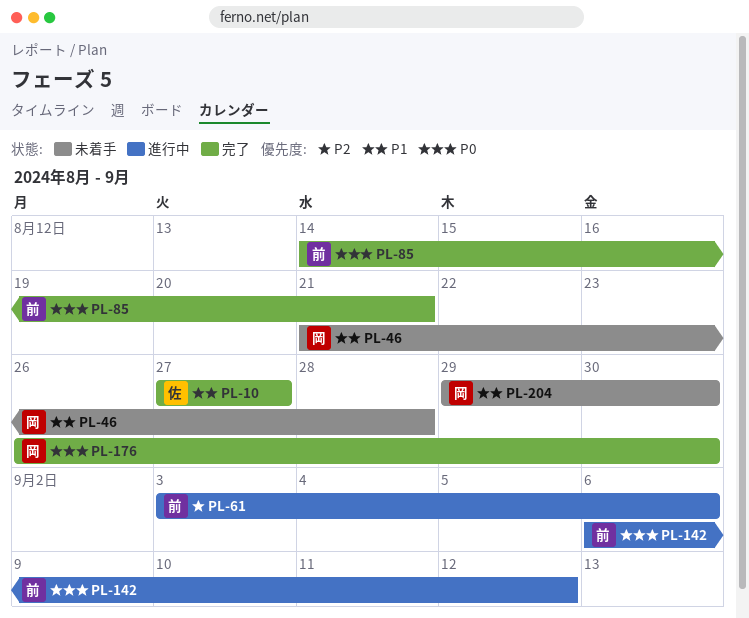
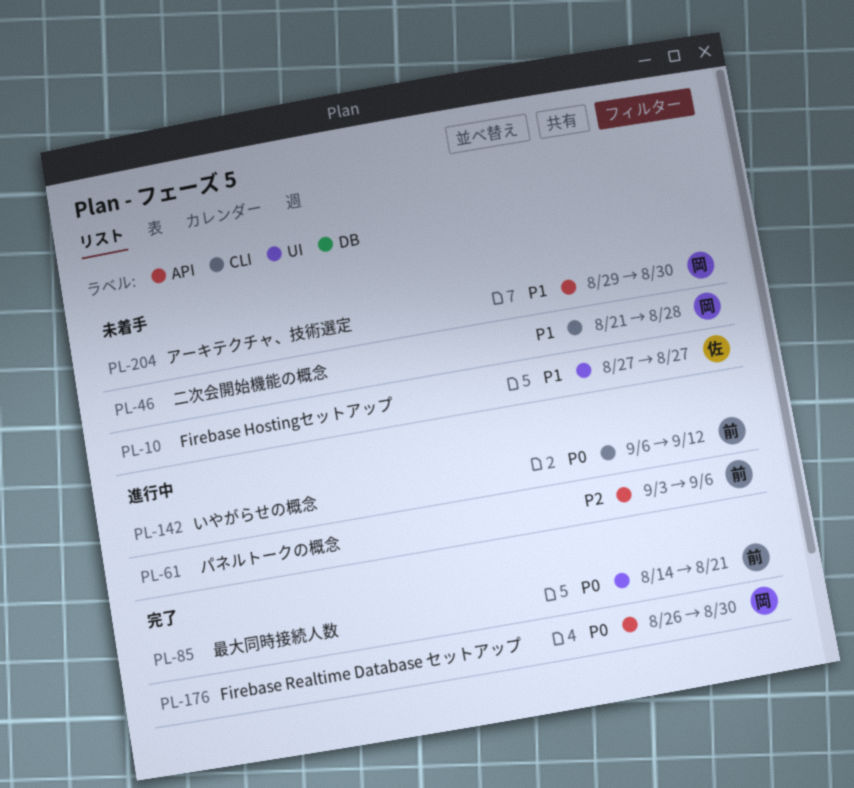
PL-10, status: 完了 -> 未着手

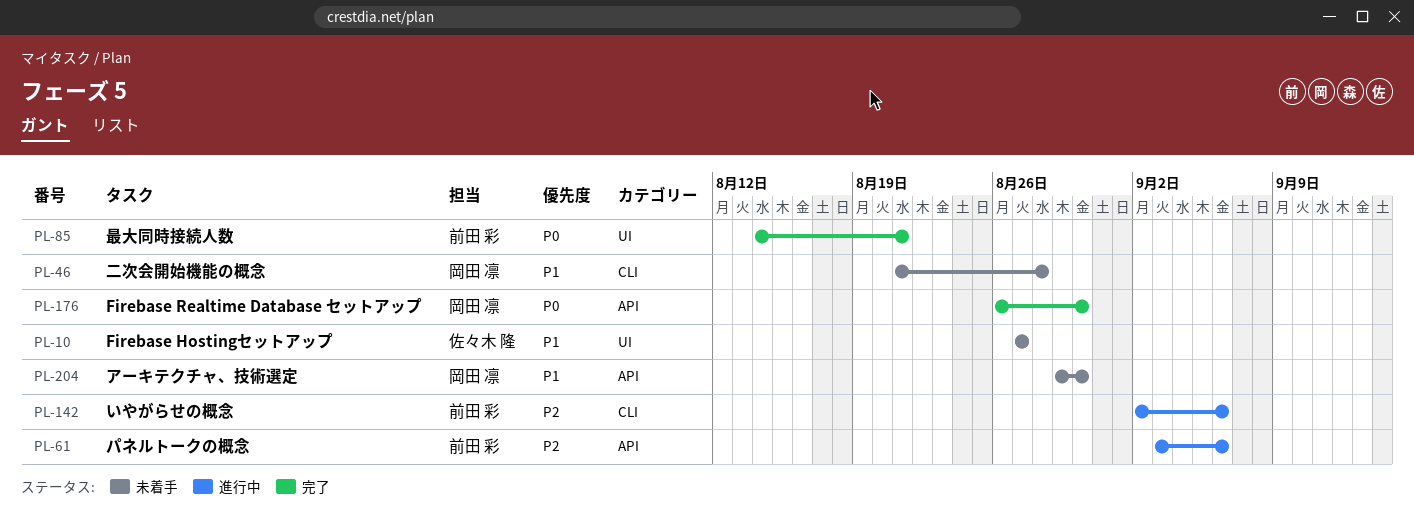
PL-142, priority: P0 -> P2
PL-142, start: Sep 6 -> Sep 2
PL-142, due: Sep 12 -> Sep 6

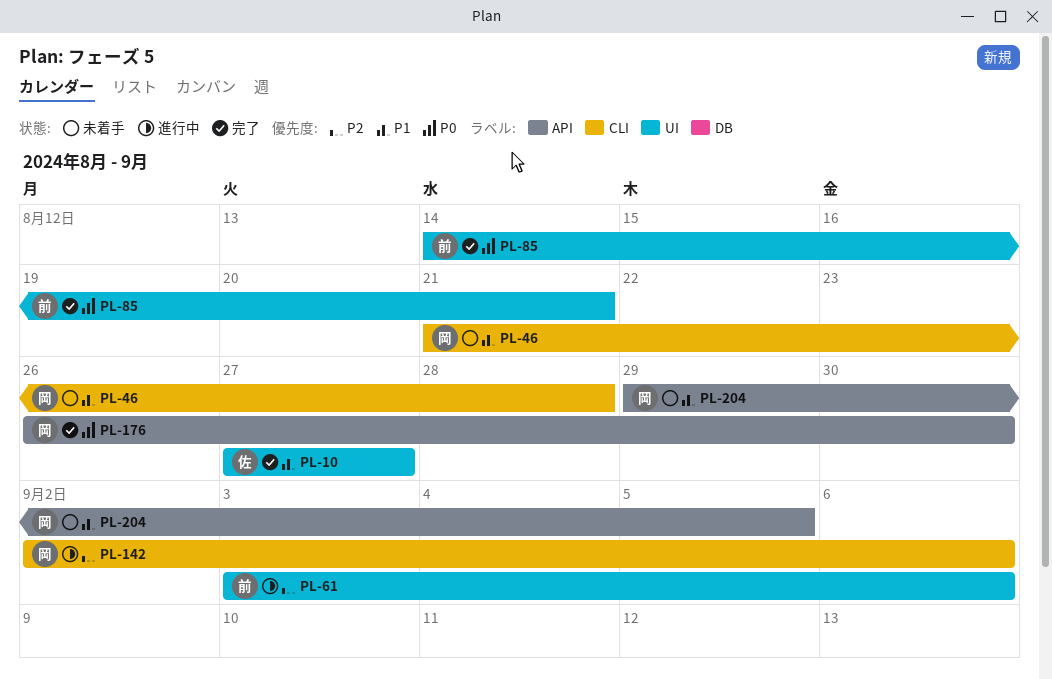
PL-10, status: 未着手 -> 完了
PL-61, label: API -> UI
PL-142, owner: 前田 彩 -> 岡田 凛
PL-204, due: Aug 30 -> Sep 5

